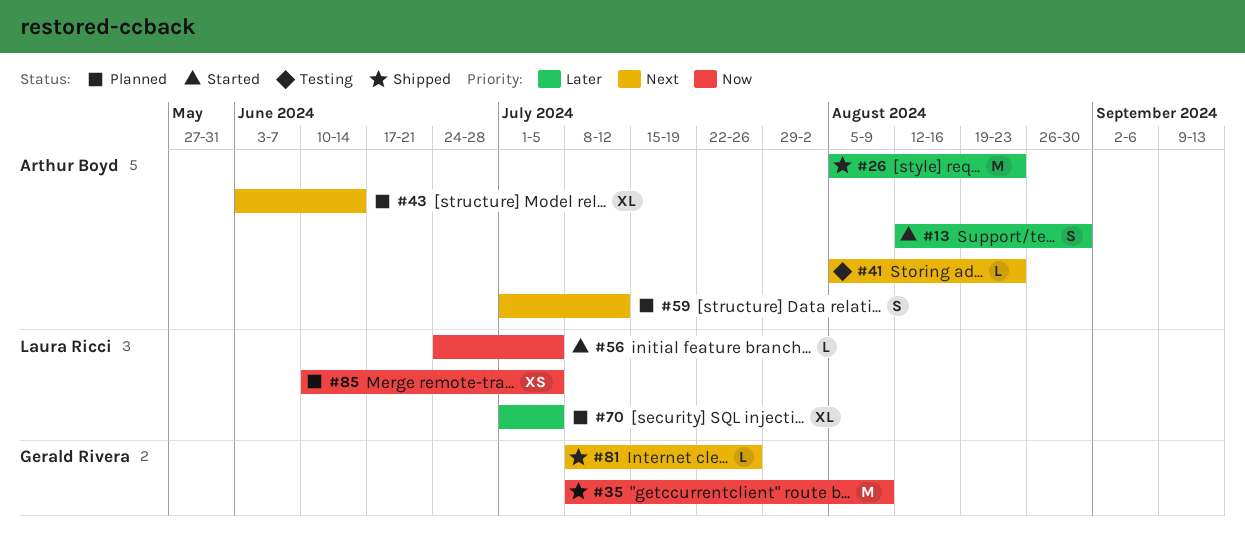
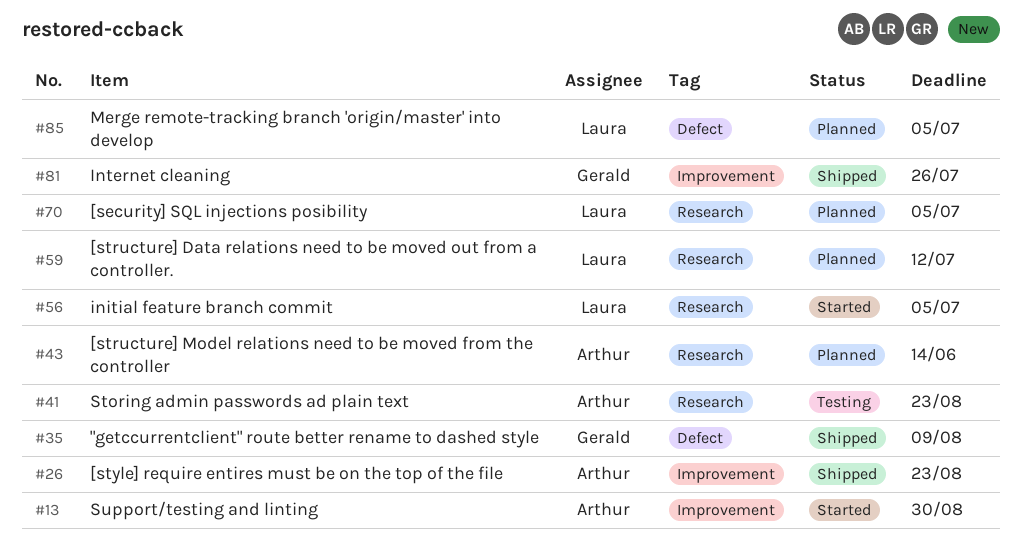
#59, owner: Arthur Boyd -> Laura Ricci

